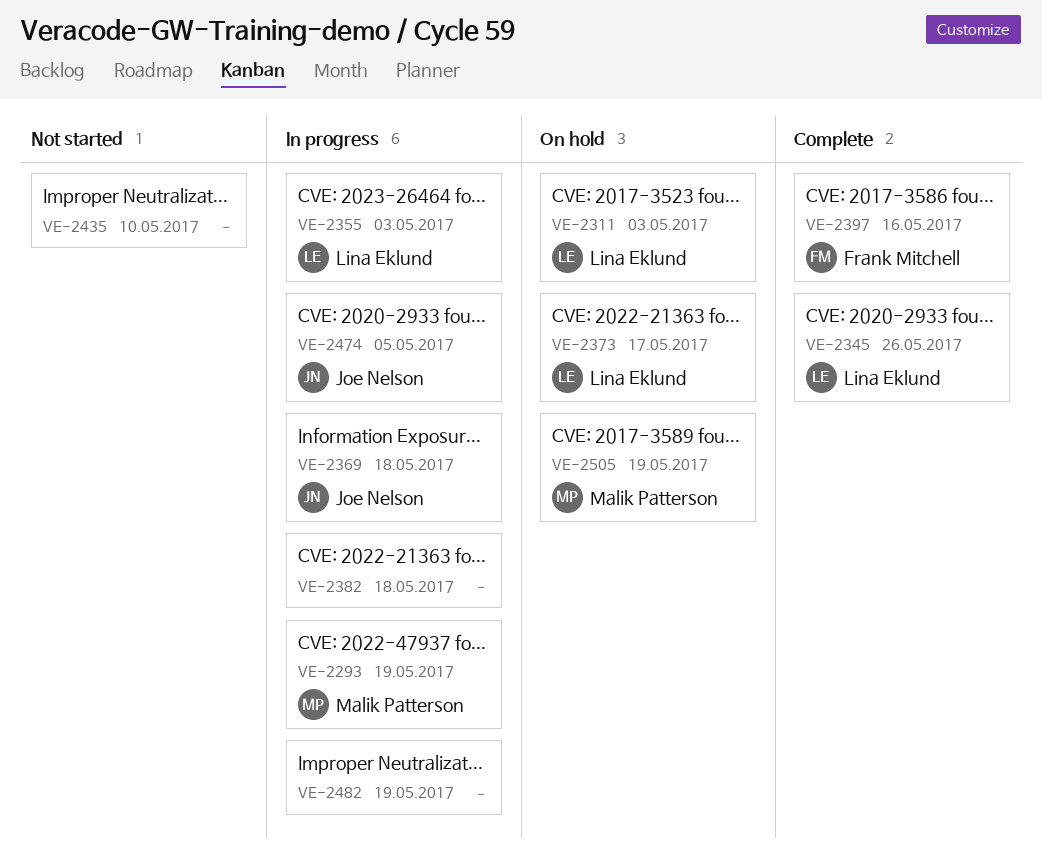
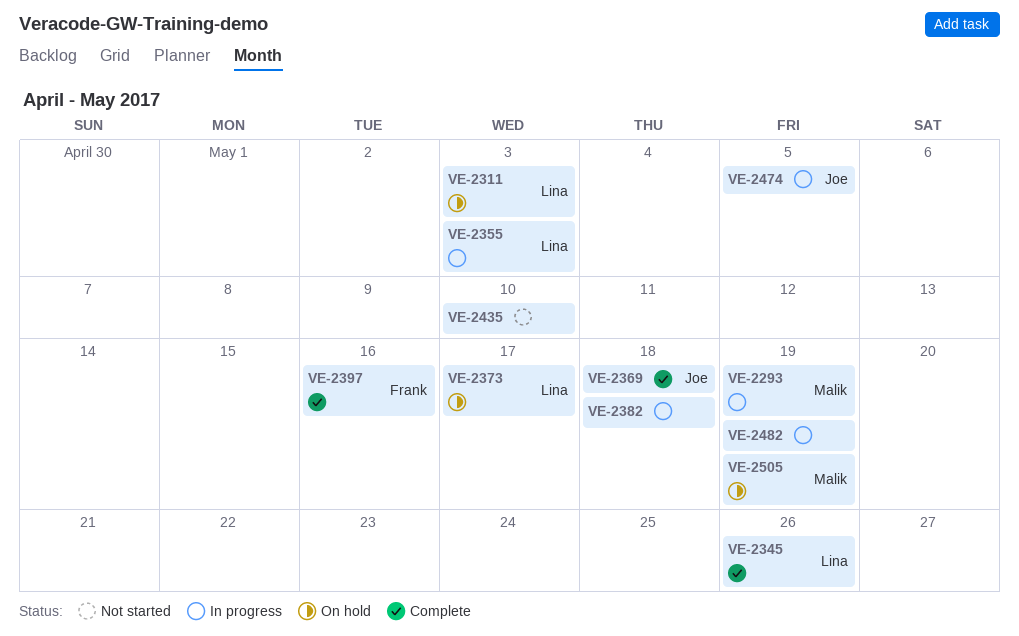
VE-2369, status: In progress -> Complete

